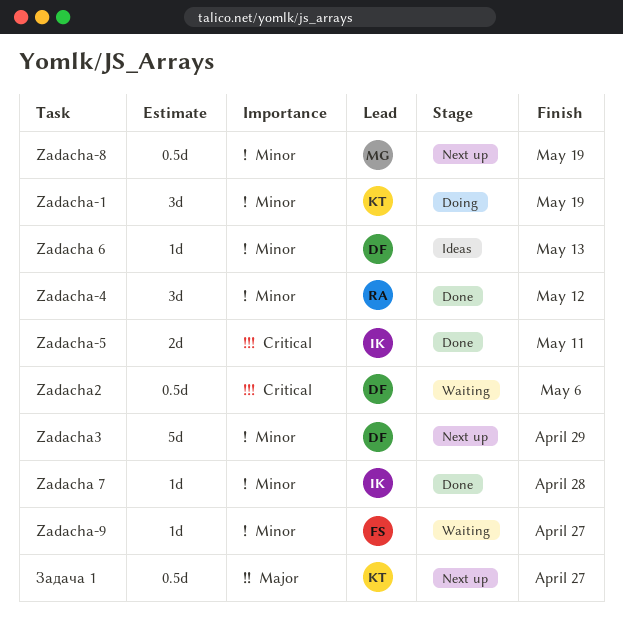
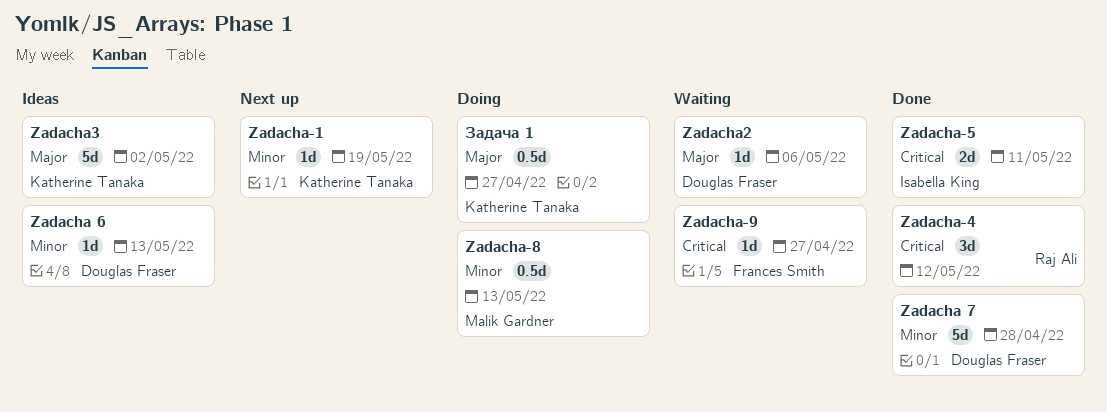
Zadacha 7, owner: Isabella King -> Douglas Fraser
Zadacha 7, estimate: 1d -> 5d
Zadacha-1, status: Doing -> Next up
Zadacha-1, estimate: 3d -> 1d
Zadacha-4, priority: Minor -> Critical
Zadacha-8, status: Next up -> Doing
Zadacha-8, due: May 19 -> May 13
Zadacha-9, priority: Minor -> Critical
Zadacha2, priority: Critical -> Major
Zadacha2, estimate: 0.5d -> 1d
Zadacha3, status: Next up -> Ideas
Zadacha3, owner: Douglas Fraser -> Katherine Tanaka
Zadacha3, priority: Minor -> Major
Zadacha3, due: Apr 29 -> May 2
Задача 1, status: Next up -> Doing

